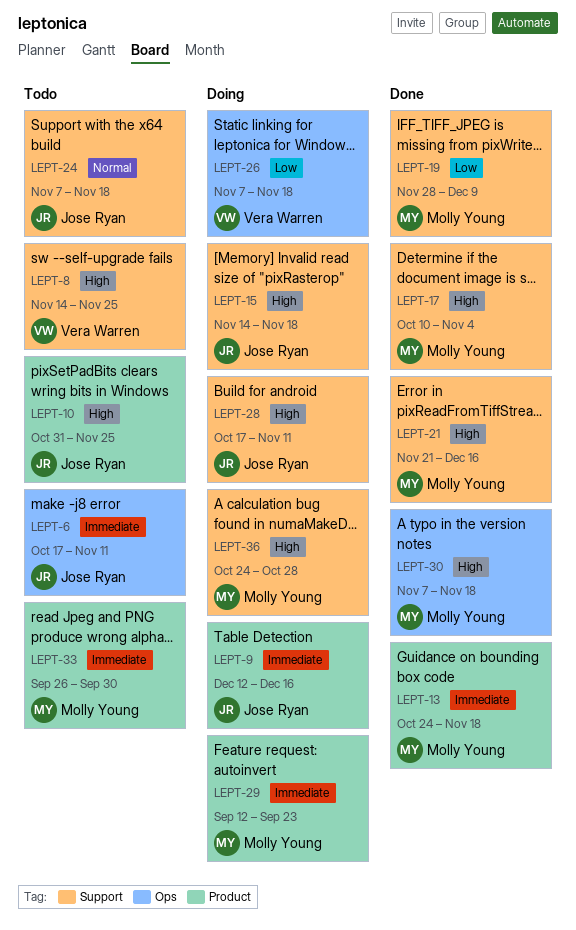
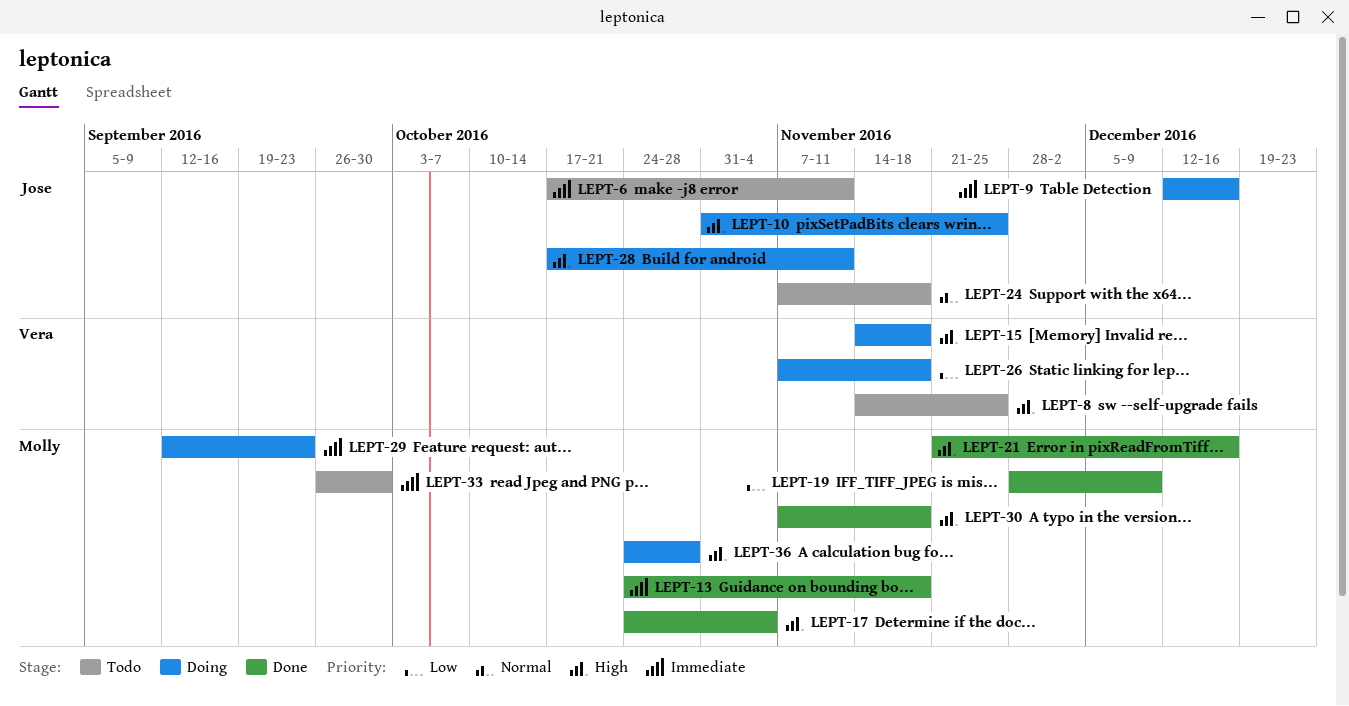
LEPT-10, status: Todo -> Doing
LEPT-15, owner: Jose Ryan -> Vera Warren
LEPT-17, start: Oct 10 -> Oct 24

